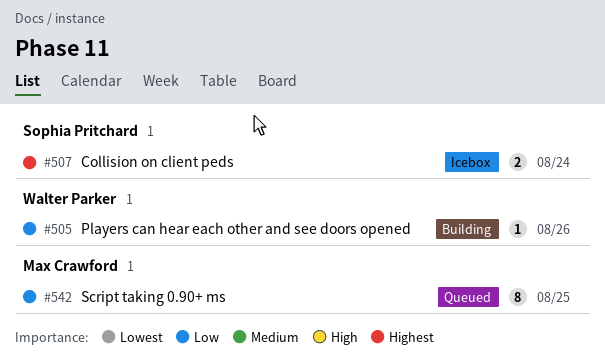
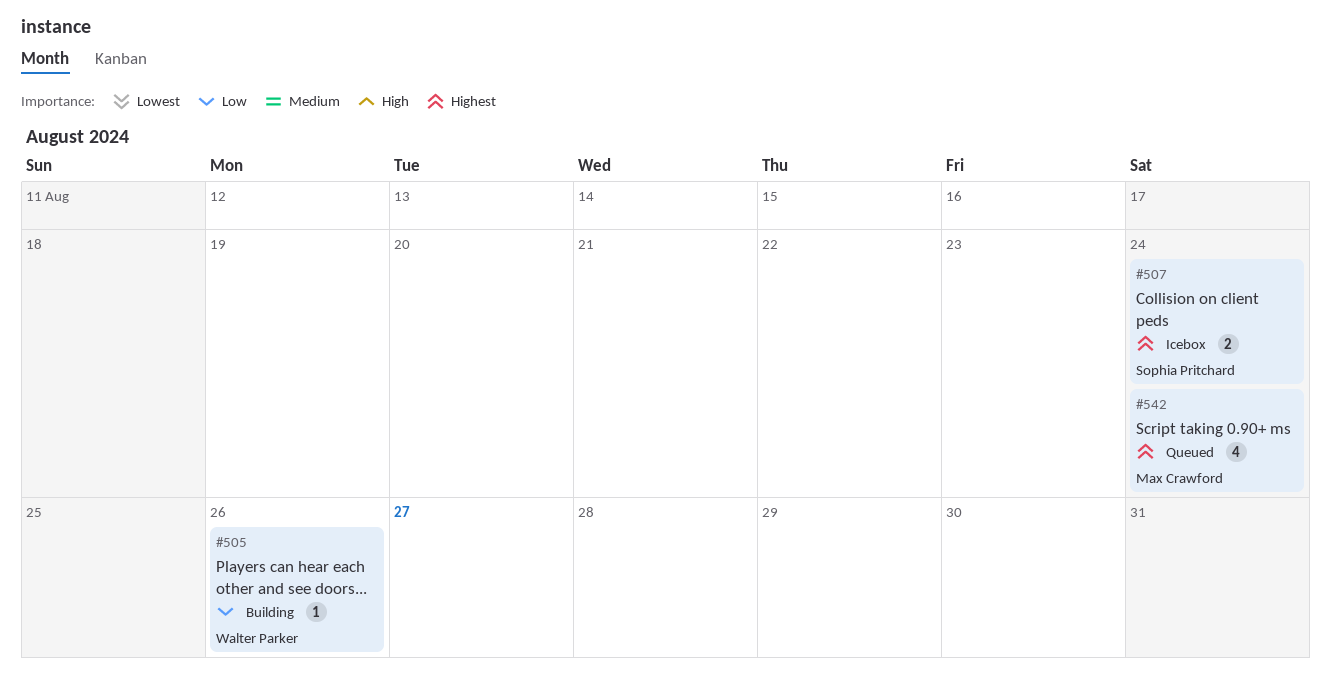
#542, priority: Low -> Highest
#542, estimate: 8 -> 4
#542, due: Aug 25 -> Aug 24

